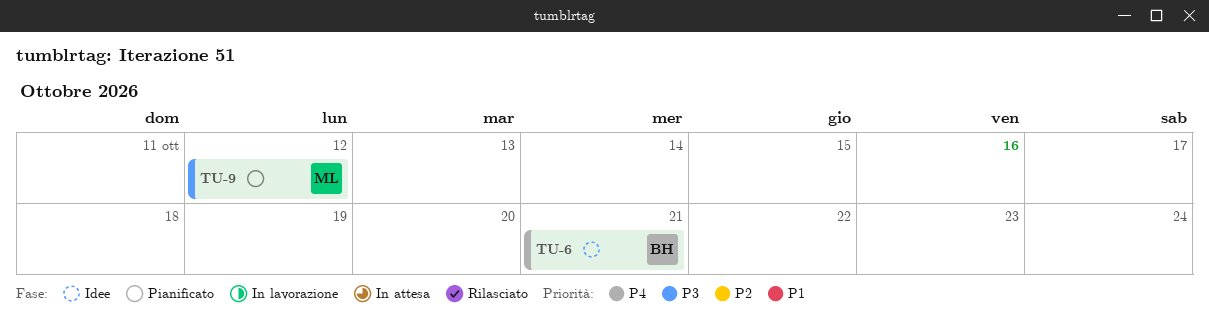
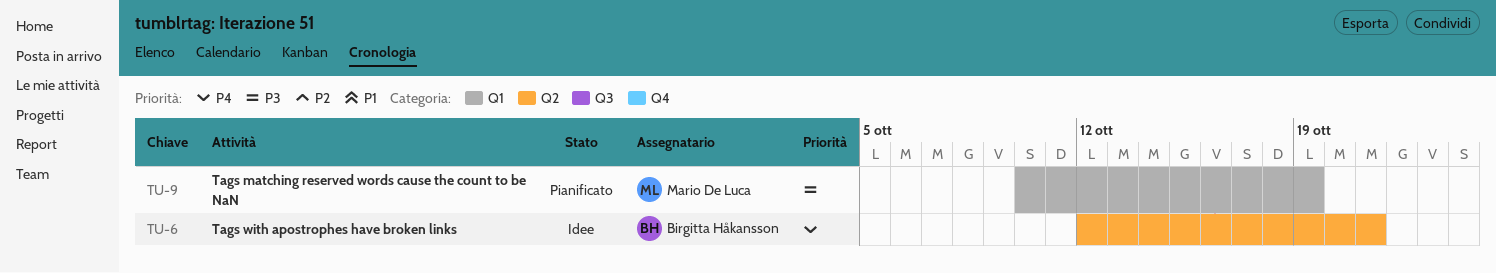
TU-9, due: Oct 12 -> Oct 19

